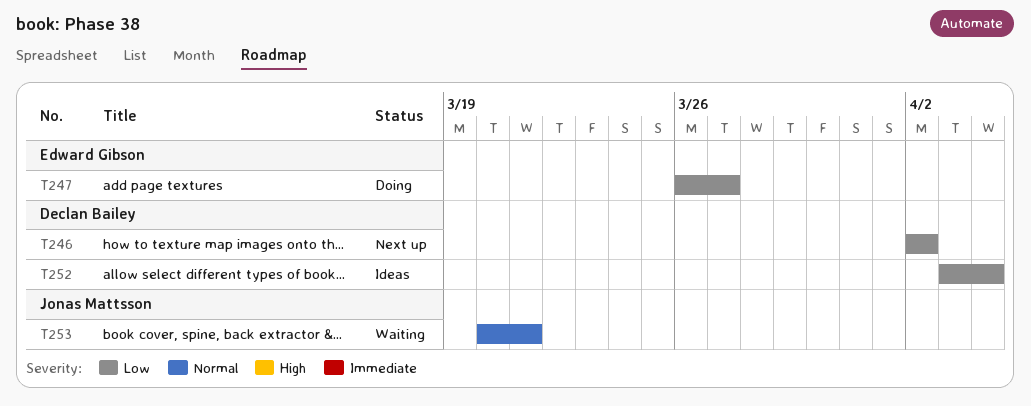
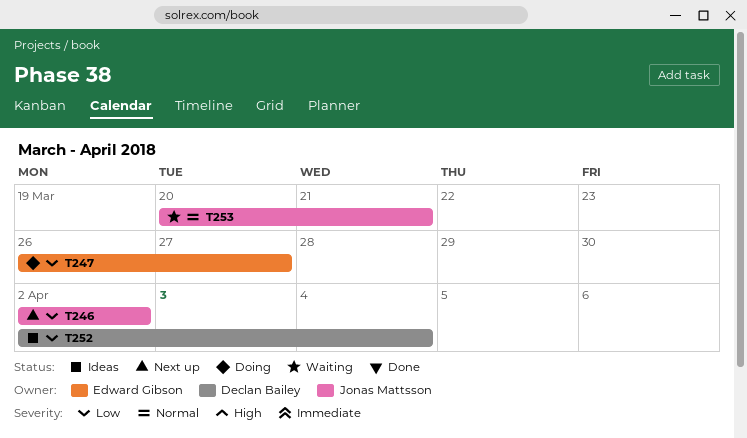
T246, owner: Declan Bailey -> Jonas Mattsson
T252, start: Apr 3 -> Apr 2

